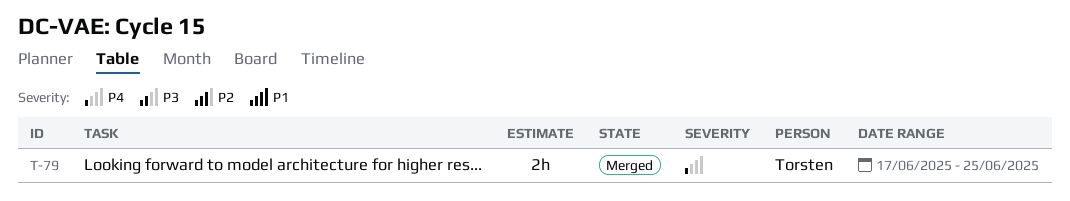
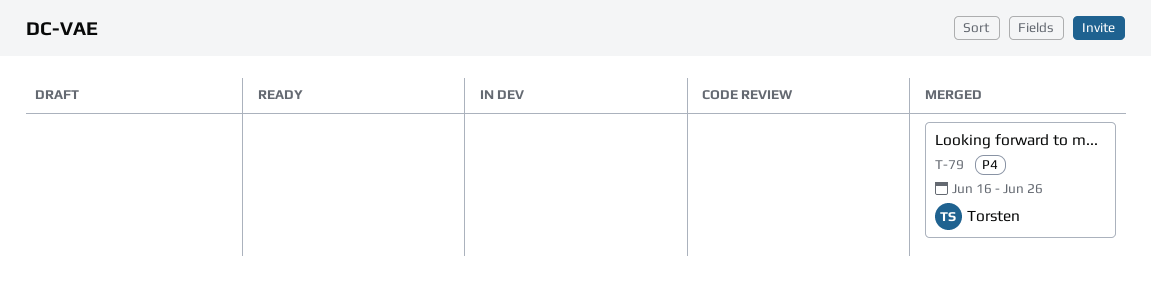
T-79, start: Jun 17 -> Jun 16
T-79, due: Jun 25 -> Jun 26

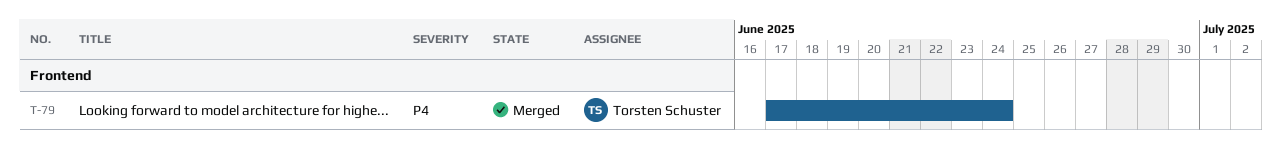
T-79, start: Jun 16 -> Jun 17
T-79, due: Jun 26 -> Jun 24

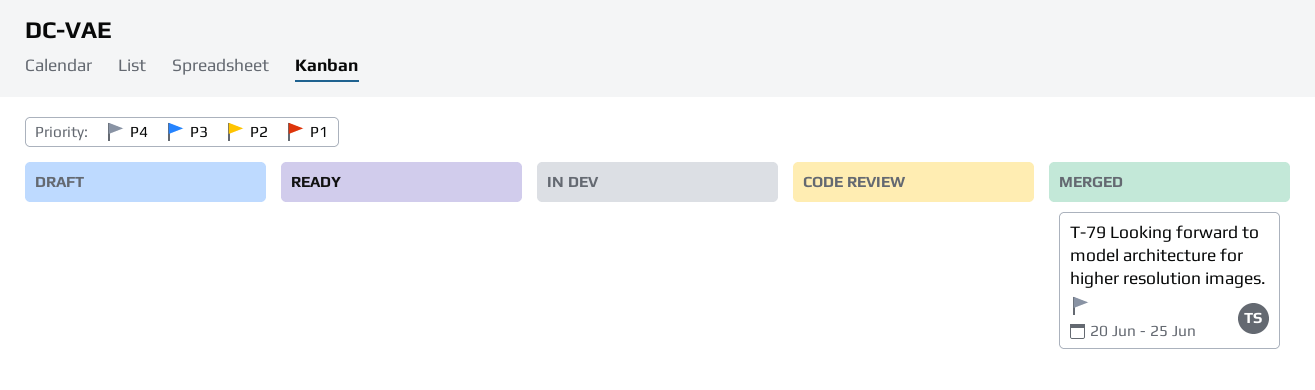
T-79, start: Jun 17 -> Jun 20
T-79, due: Jun 24 -> Jun 25

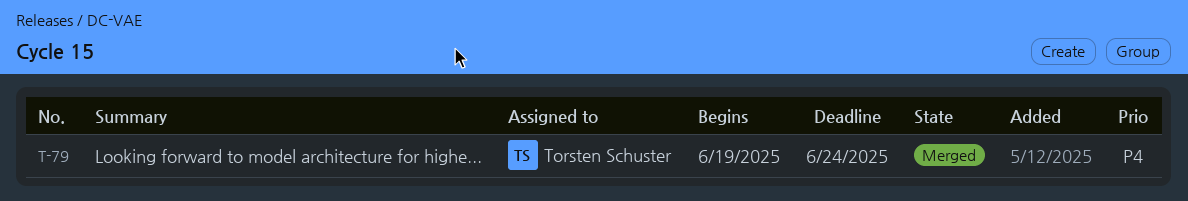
T-79, start: Jun 20 -> Jun 19
T-79, due: Jun 25 -> Jun 24

